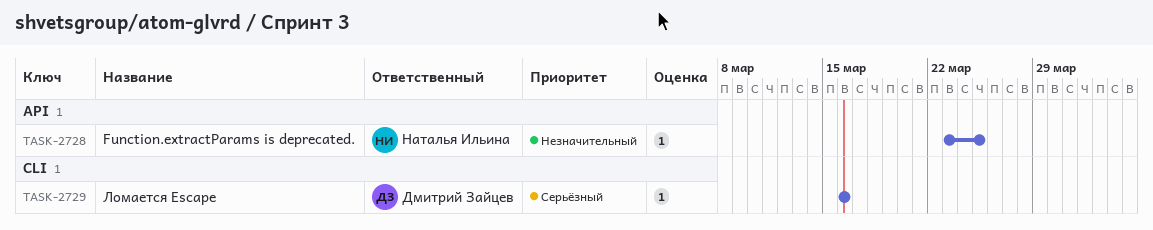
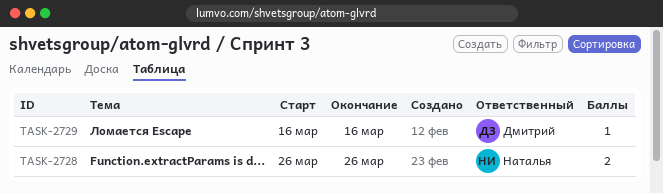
TASK-2728, estimate: 1 -> 2
TASK-2728, start: Mar 23 -> Mar 26
TASK-2728, due: Mar 25 -> Mar 26

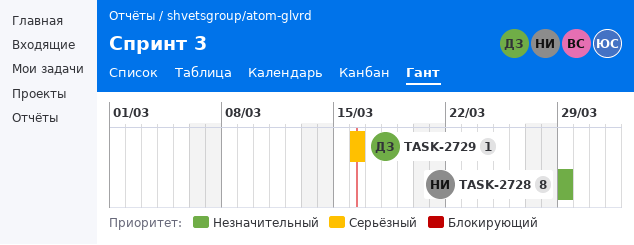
TASK-2728, estimate: 2 -> 8
TASK-2728, start: Mar 26 -> Mar 29
TASK-2728, due: Mar 26 -> Mar 29

